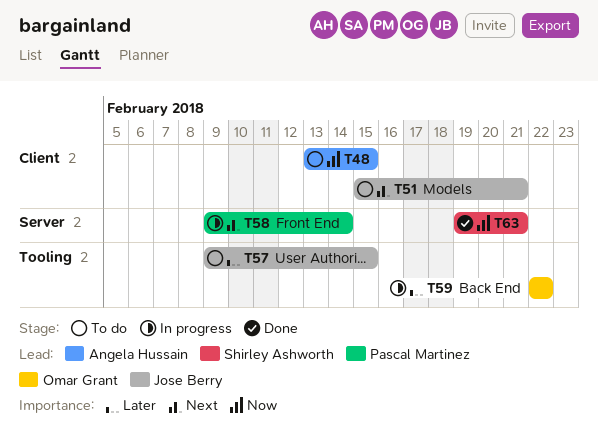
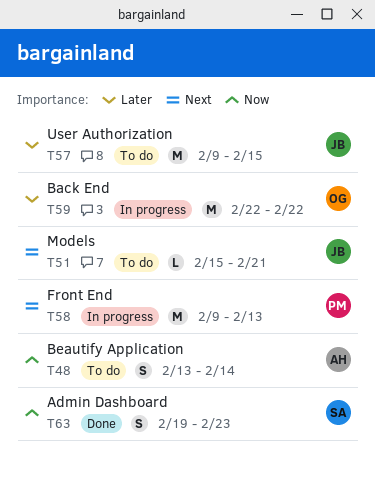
T48, due: Feb 15 -> Feb 14
T58, due: Feb 14 -> Feb 13
T63, due: Feb 21 -> Feb 23

